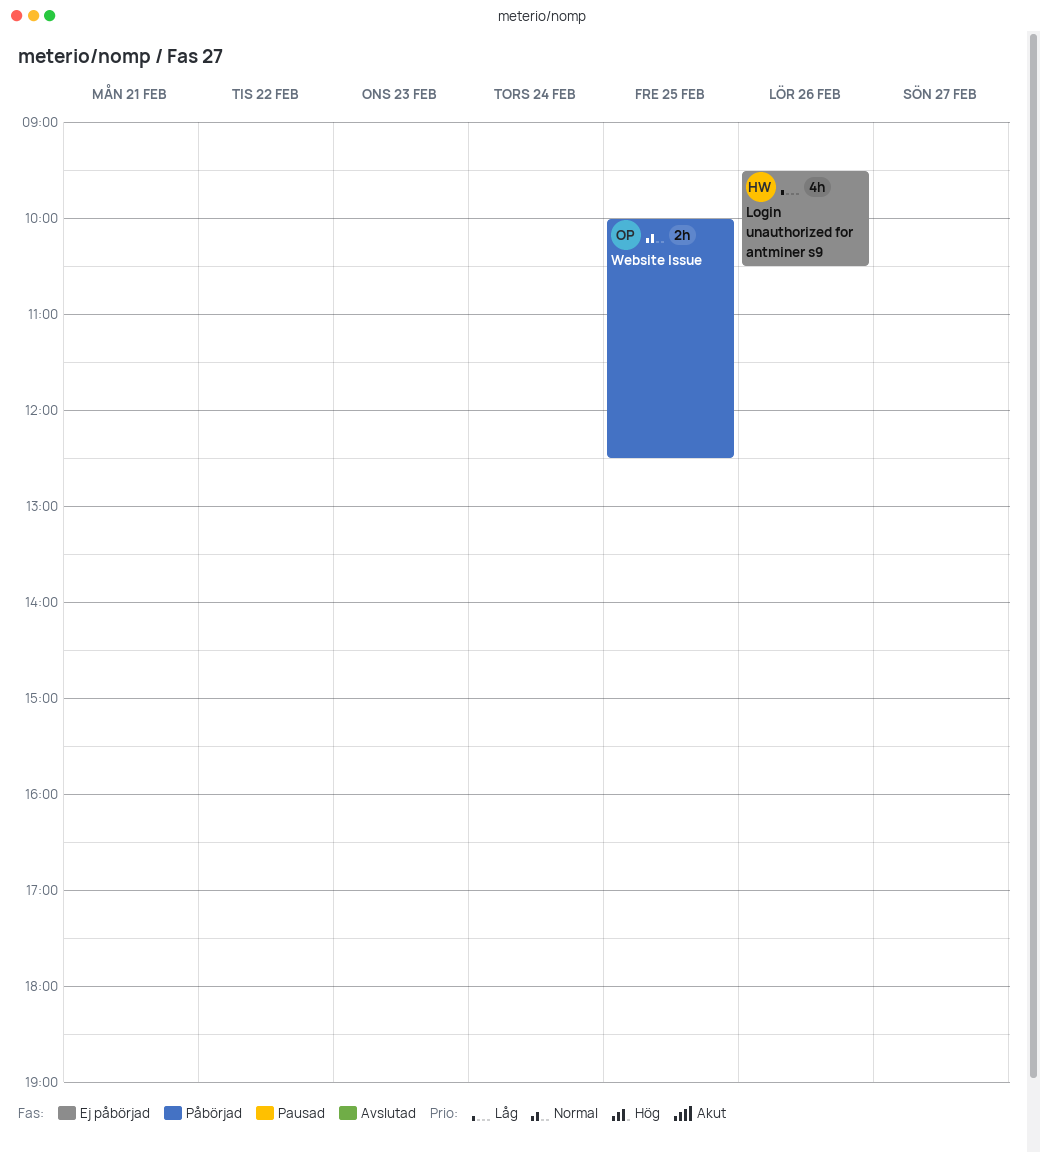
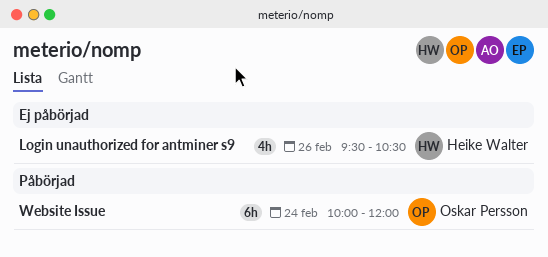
Website Issue, estimate: 2h -> 6h
Website Issue, day: Feb 25 -> Feb 24
Website Issue, ends: 12:30 -> 12:00

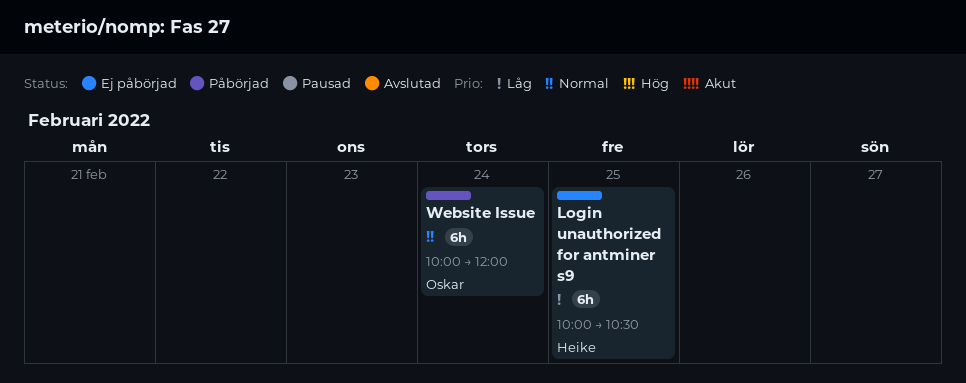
Login unauthorized for antminer s9, estimate: 4h -> 6h
Login unauthorized for antminer s9, day: Feb 26 -> Feb 25
Login unauthorized for antminer s9, begins: 09:30 -> 10:00

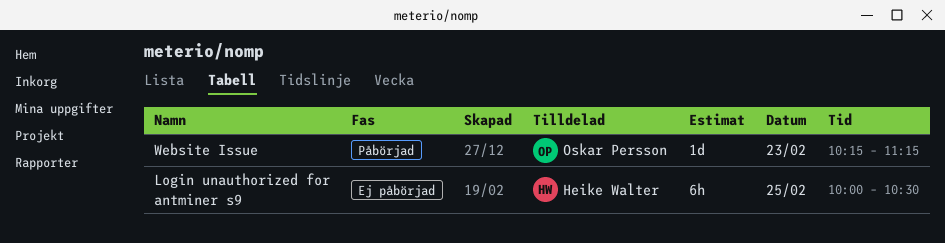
Website Issue, estimate: 6h -> 1d
Website Issue, day: Feb 24 -> Feb 23
Website Issue, begins: 10:00 -> 10:15
Website Issue, ends: 12:00 -> 11:15

